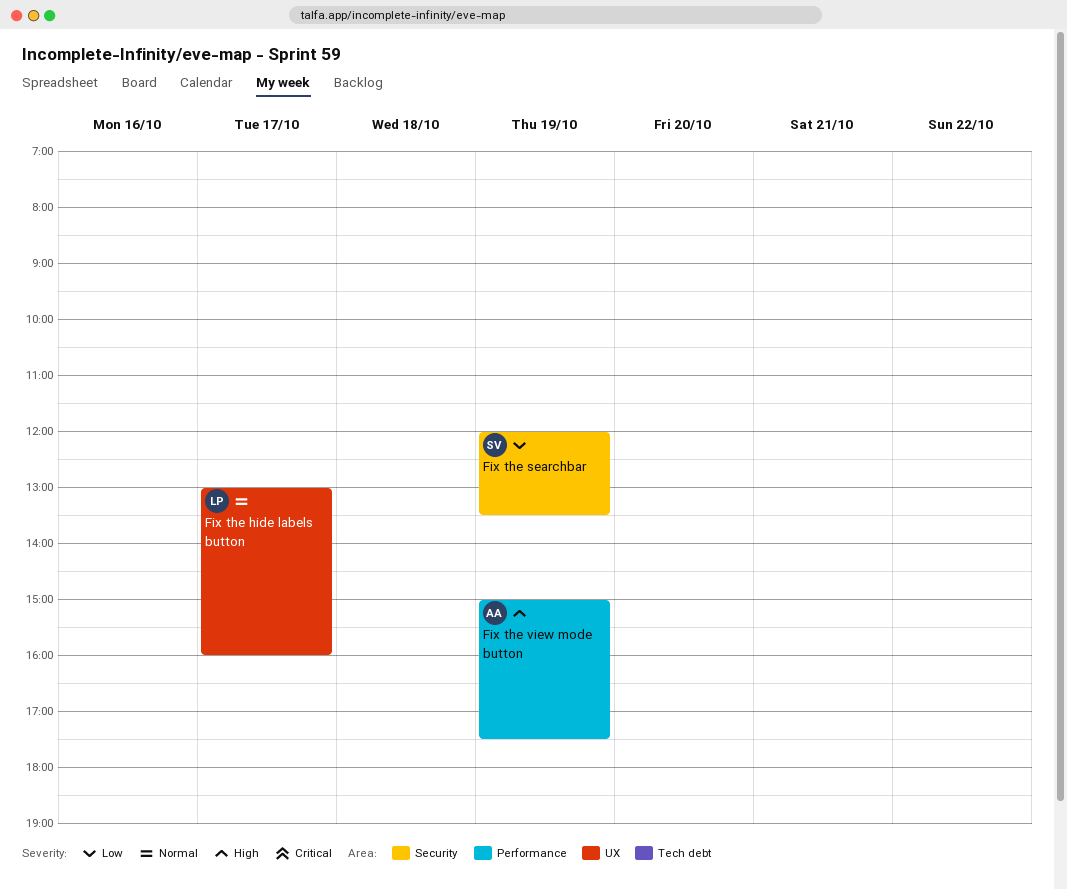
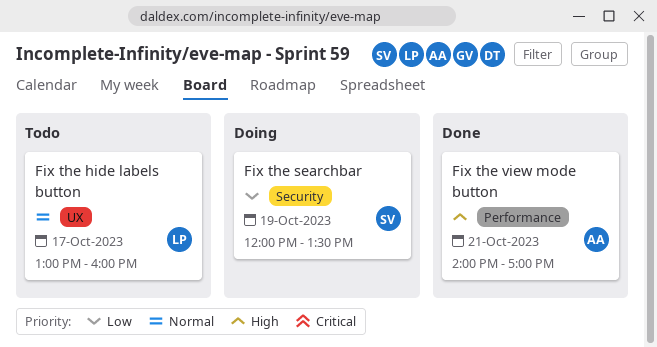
Fix the view mode button, day: Oct 19 -> Oct 21
Fix the view mode button, begins: 15:00 -> 14:00
Fix the view mode button, ends: 17:30 -> 17:00

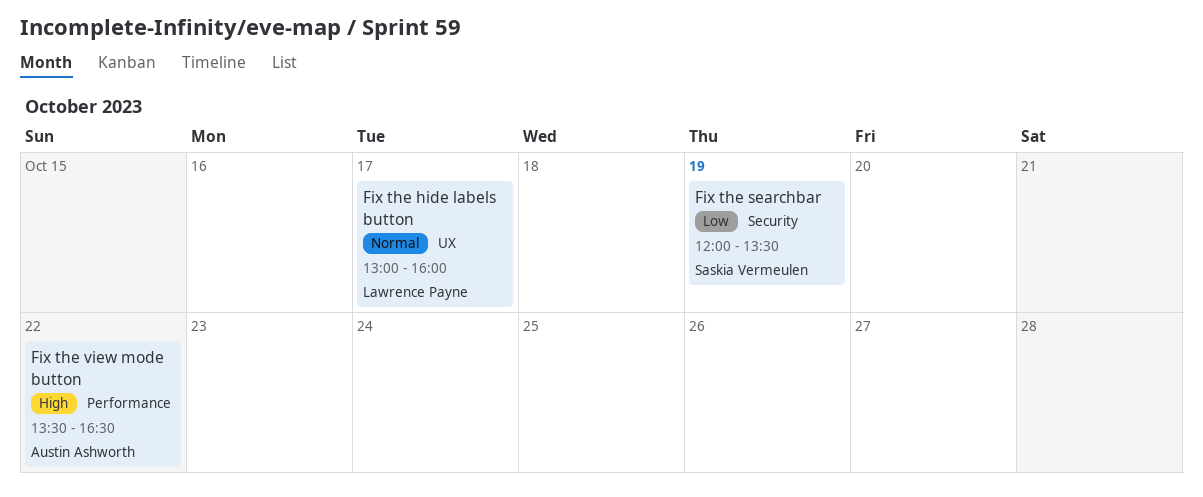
Fix the view mode button, day: Oct 21 -> Oct 22
Fix the view mode button, begins: 14:00 -> 13:30
Fix the view mode button, ends: 17:00 -> 16:30

